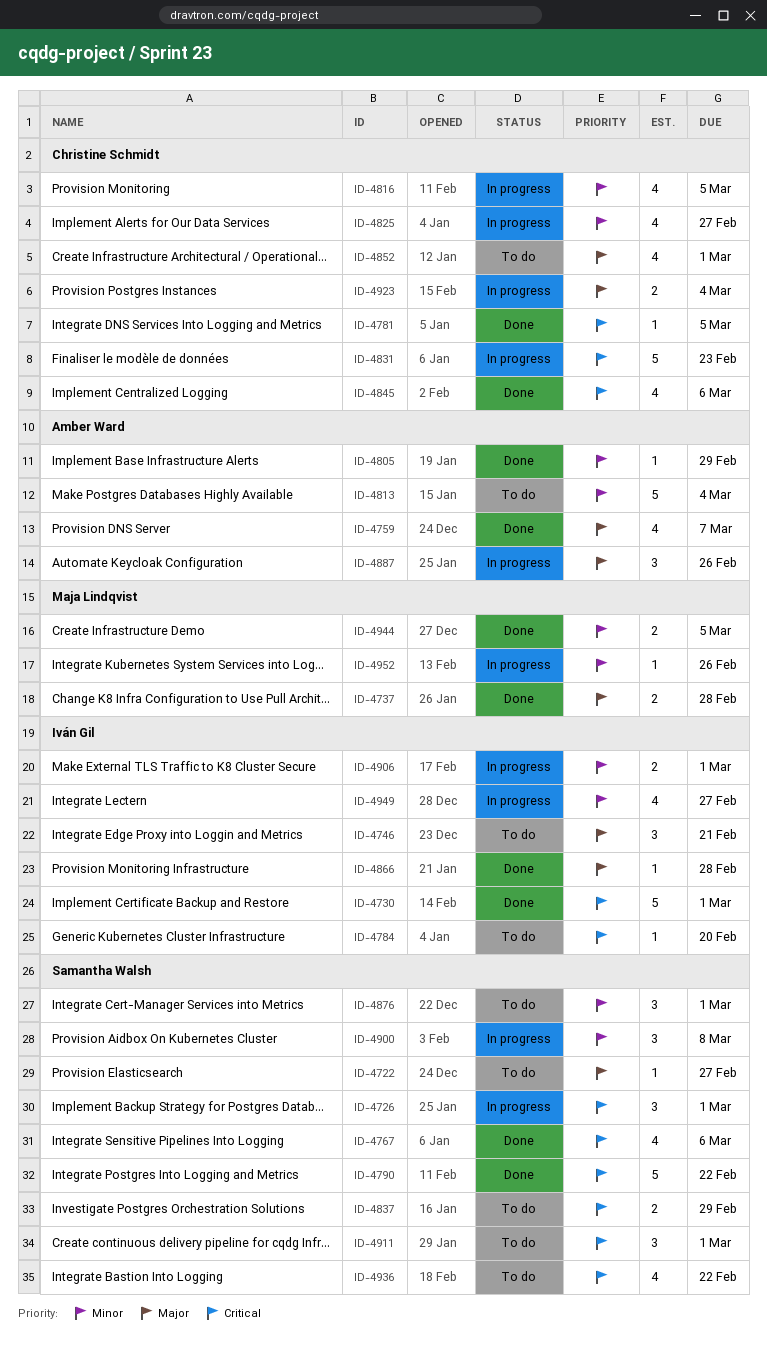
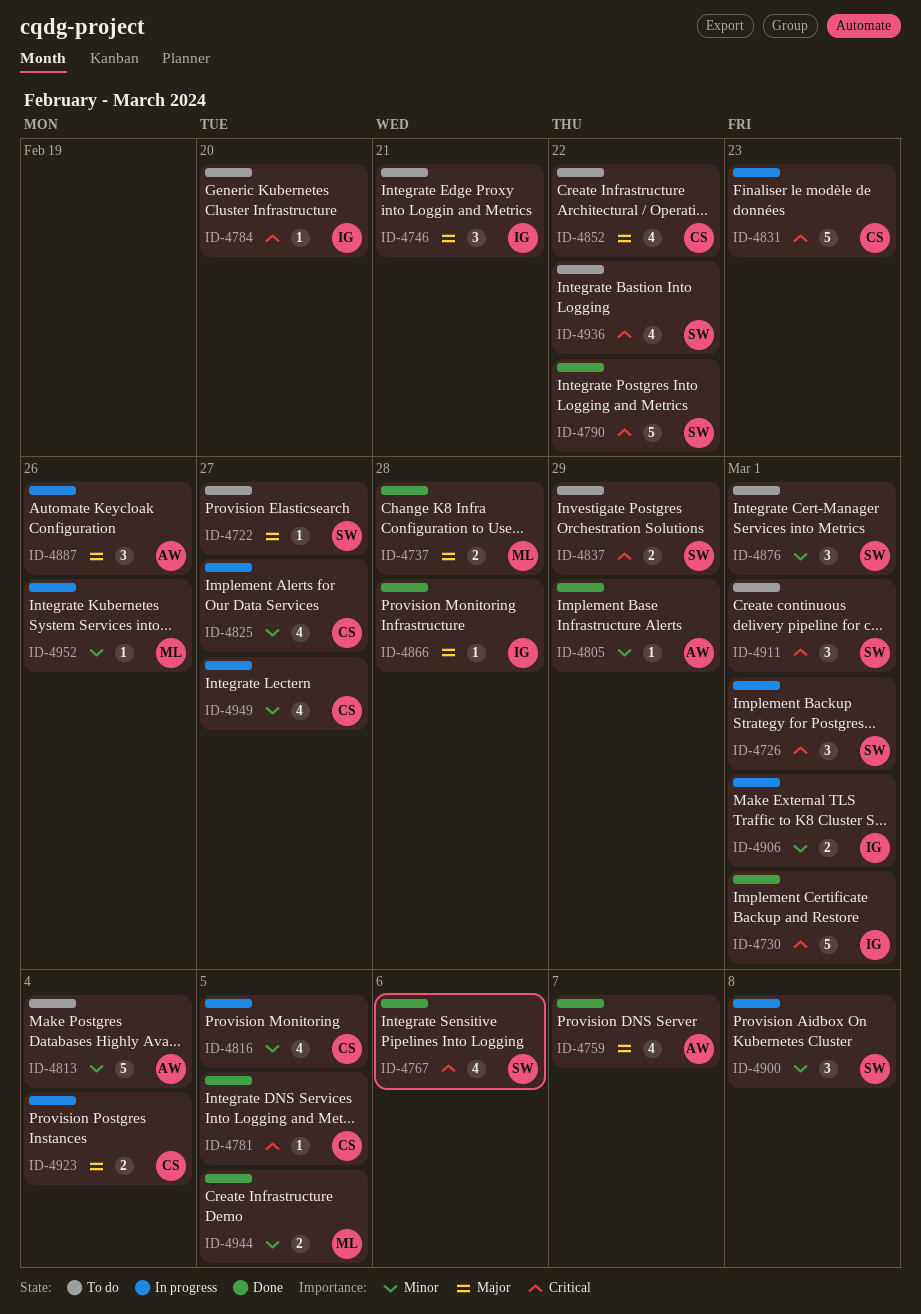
ID-4845: present -> none
ID-4852, due: Mar 1 -> Feb 22
ID-4949, owner: Iván Gil -> Christine Schmidt

